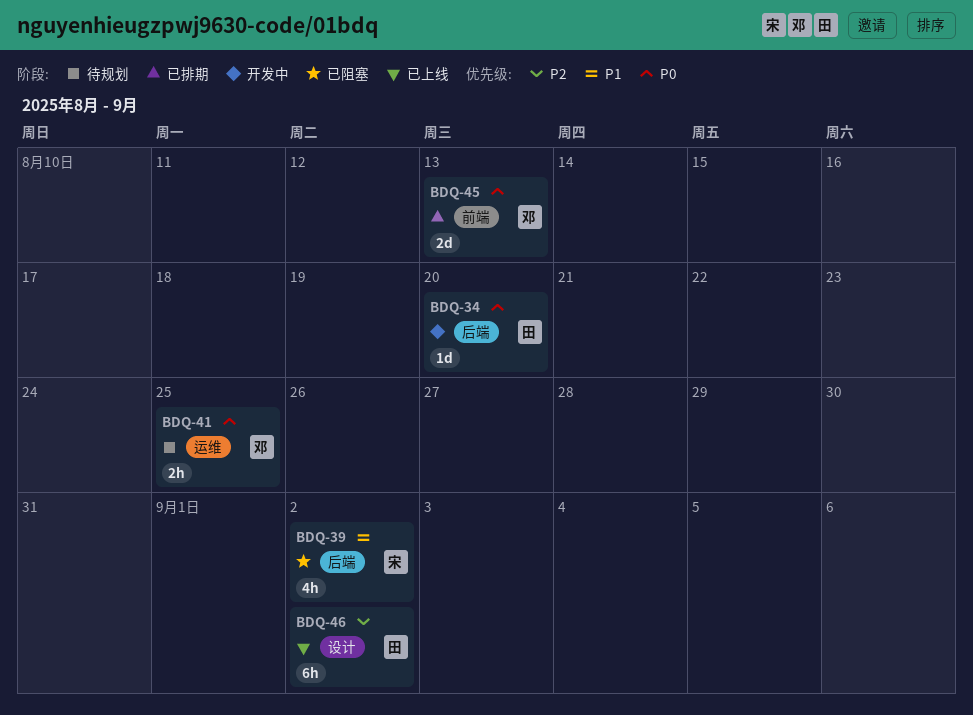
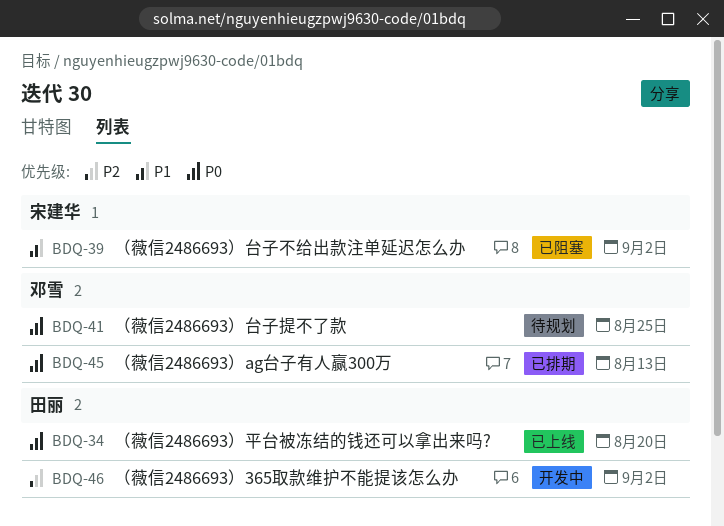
BDQ-34, status: 开发中 -> 已上线
BDQ-46, status: 已上线 -> 开发中

